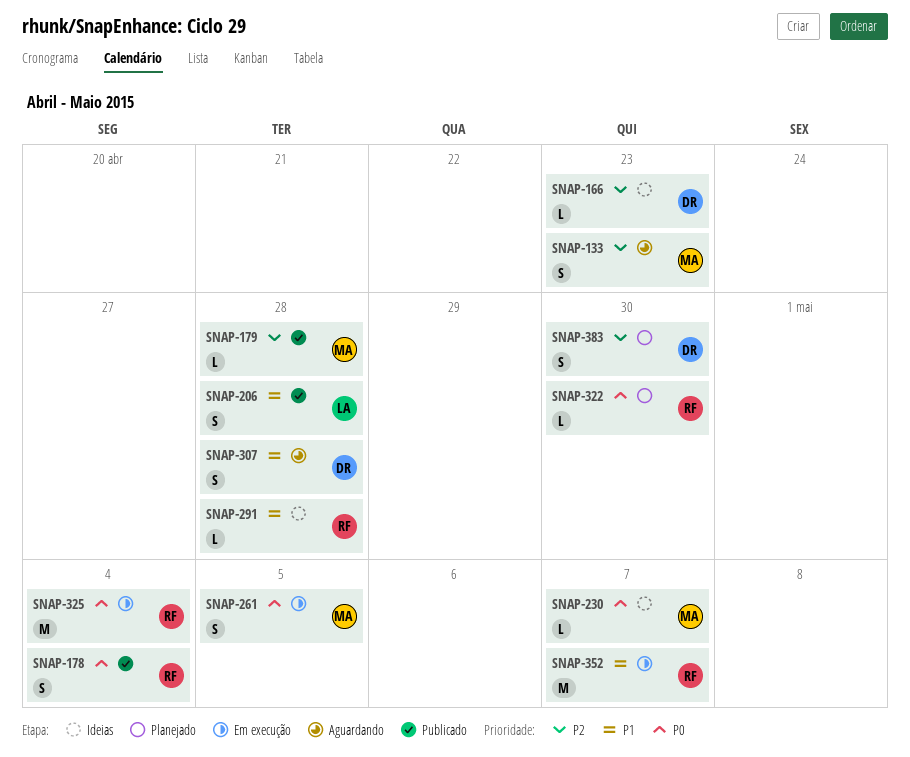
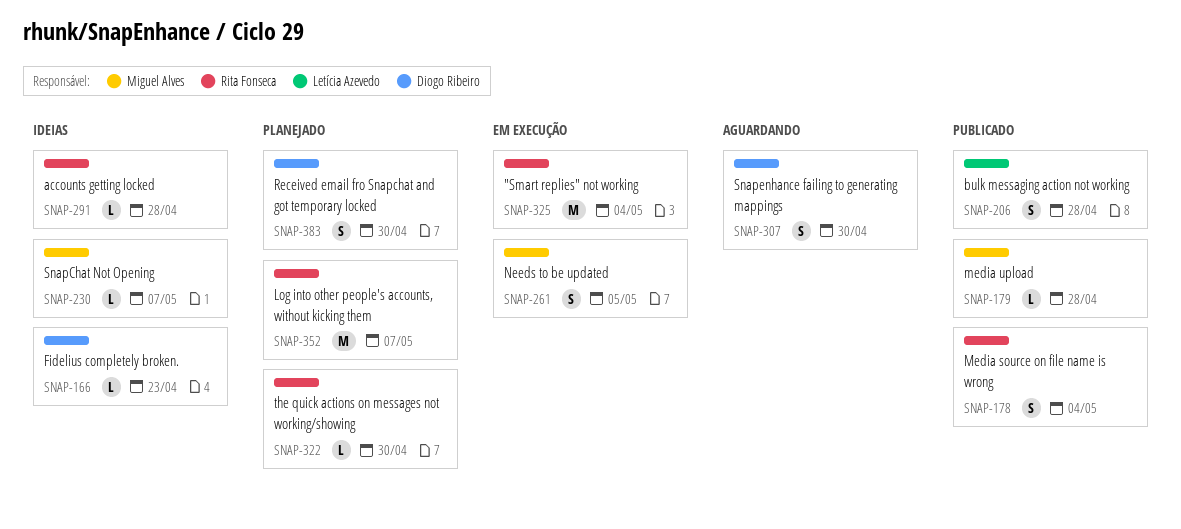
SNAP-133: present -> none
SNAP-307, due: Apr 28 -> Apr 30
SNAP-352, status: Em execução -> Planejado

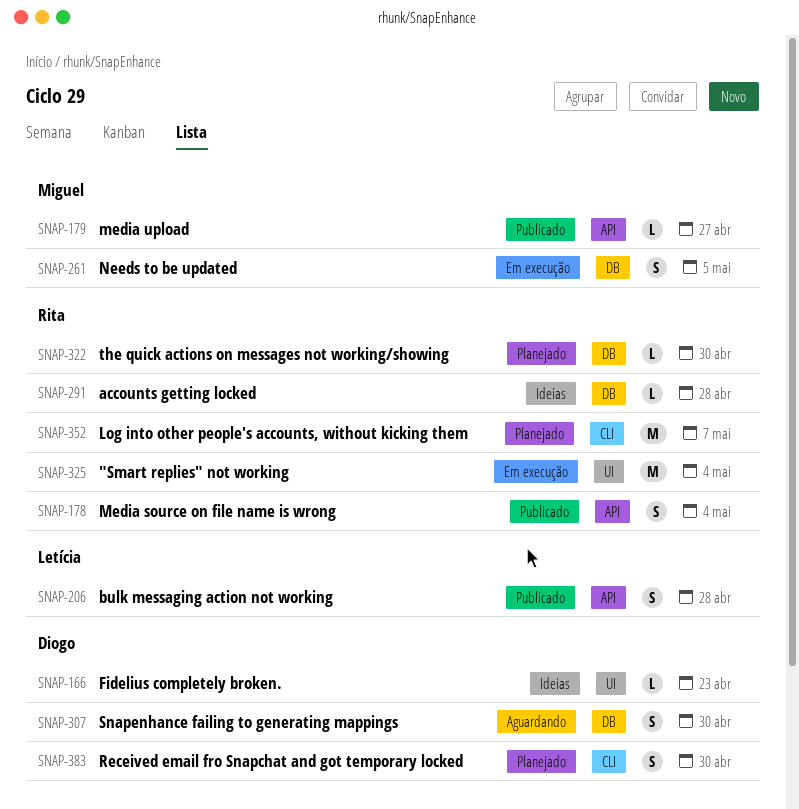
SNAP-179, due: Apr 28 -> Apr 27
SNAP-230: present -> none

